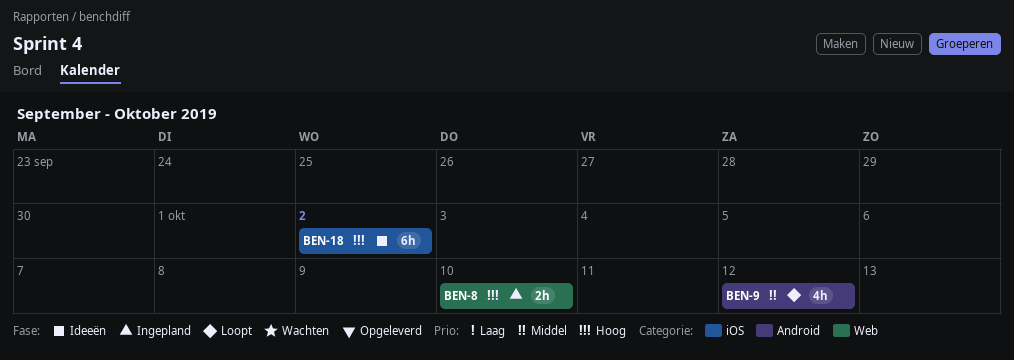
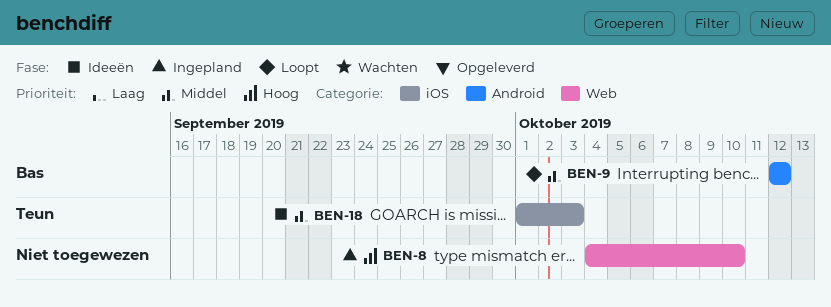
BEN-18, priority: Hoog -> Middel
BEN-18, due: Oct 2 -> Oct 3

